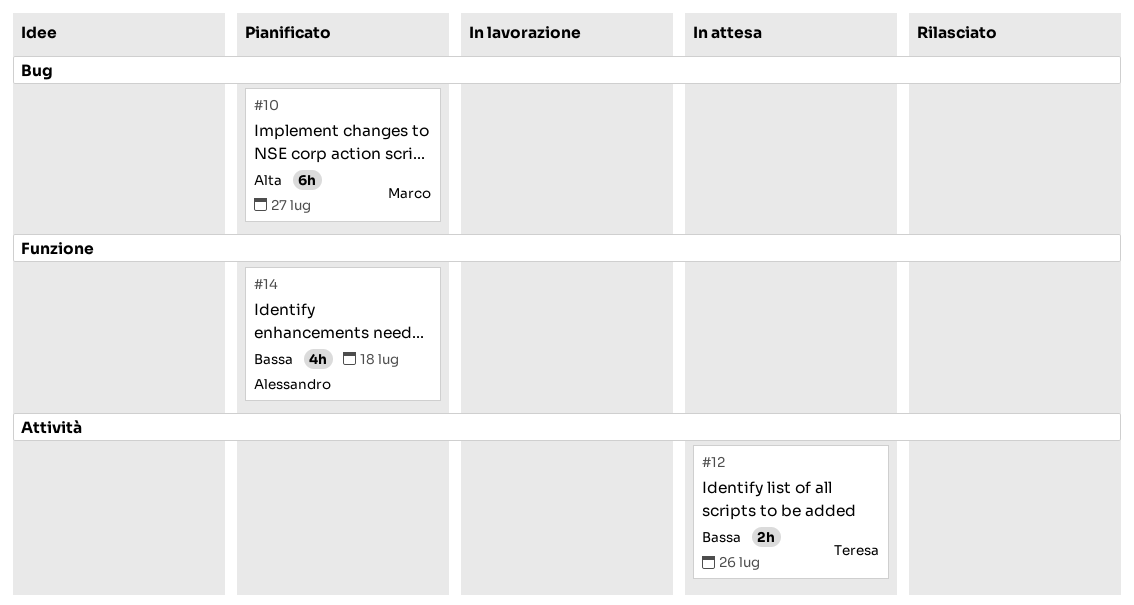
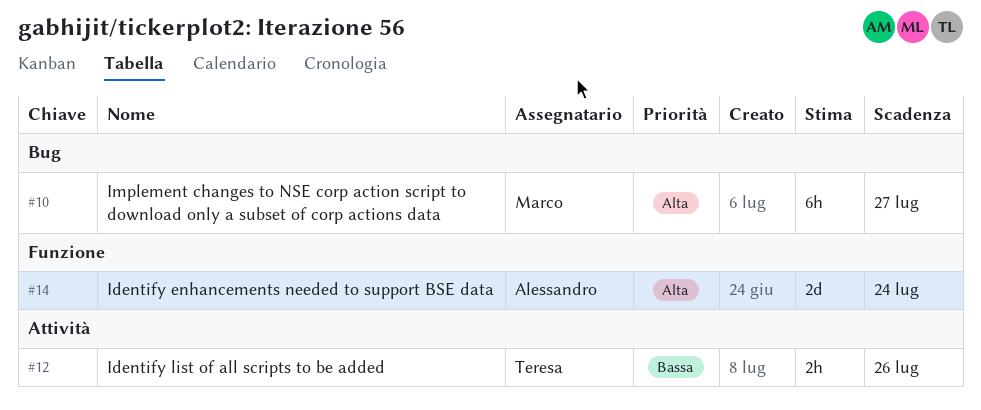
#14, priority: Bassa -> Alta
#14, estimate: 4h -> 2d
#14, due: Jul 18 -> Jul 24

